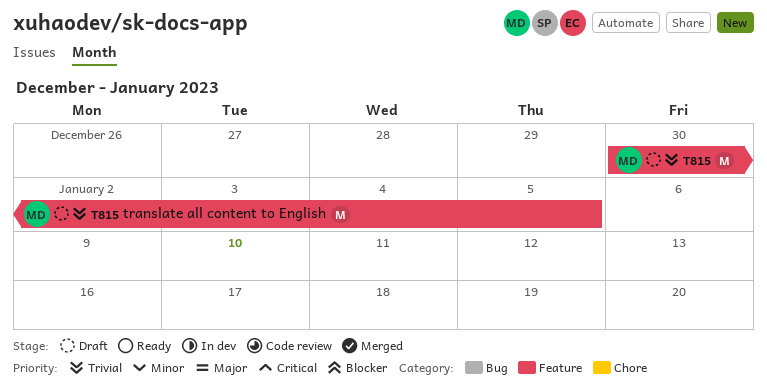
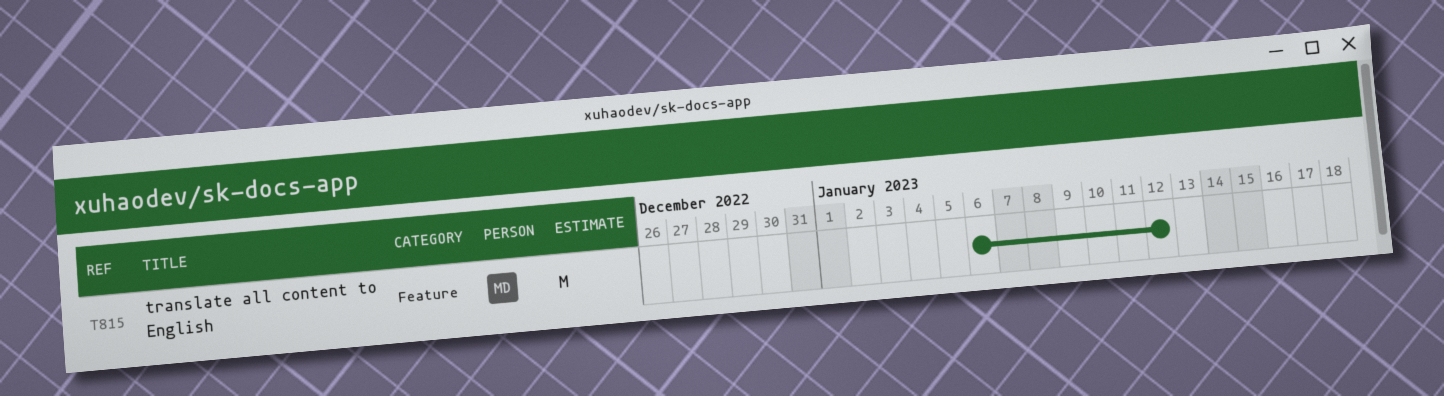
T815, start: Dec 30 -> Jan 6
T815, due: Jan 5 -> Jan 12

